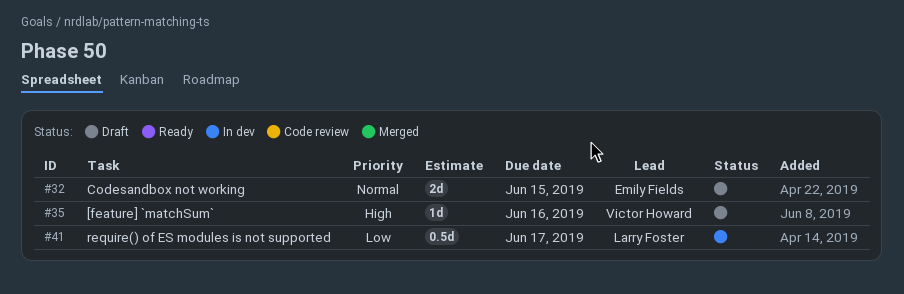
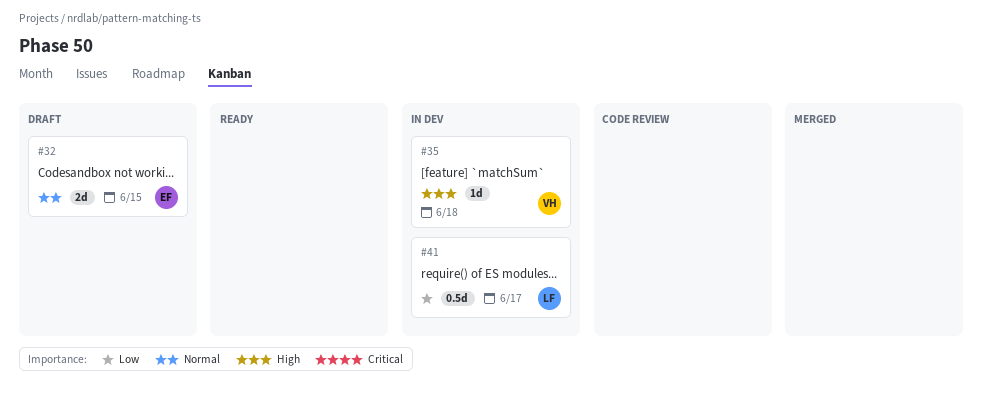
#35, status: Draft -> In dev
#35, due: Jun 16 -> Jun 18

